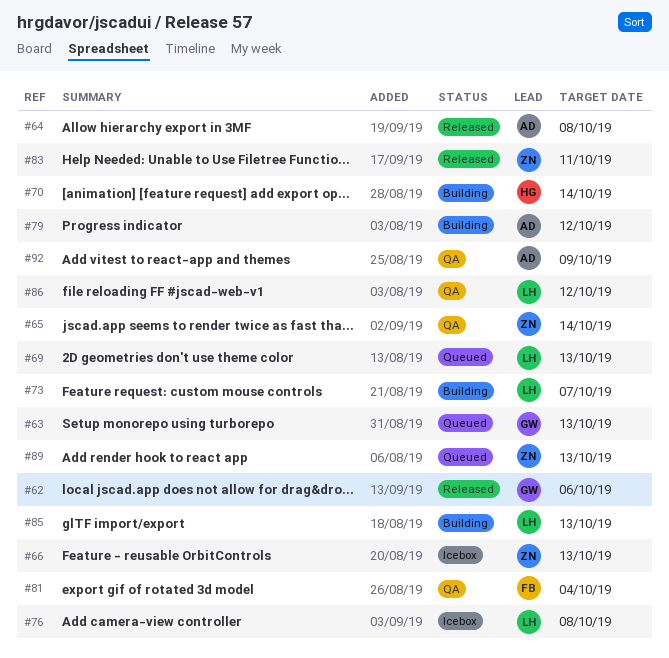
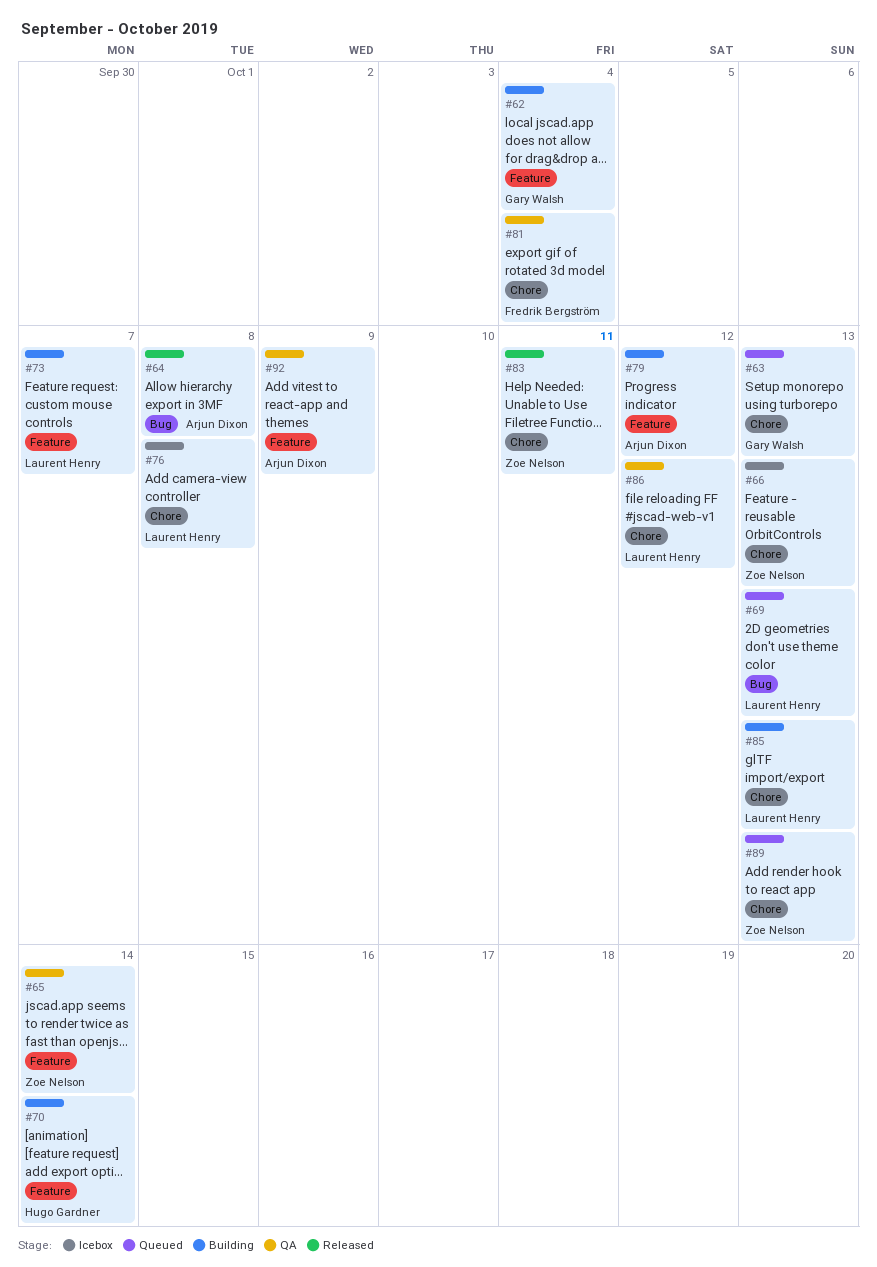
#62, status: Released -> Building
#62, due: Oct 6 -> Oct 4

